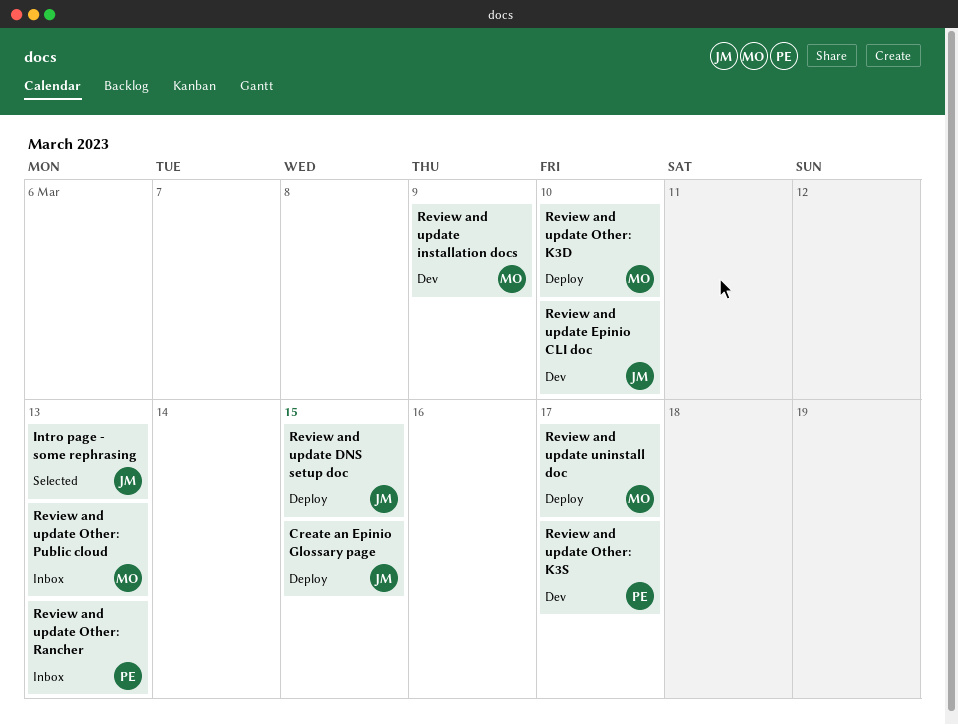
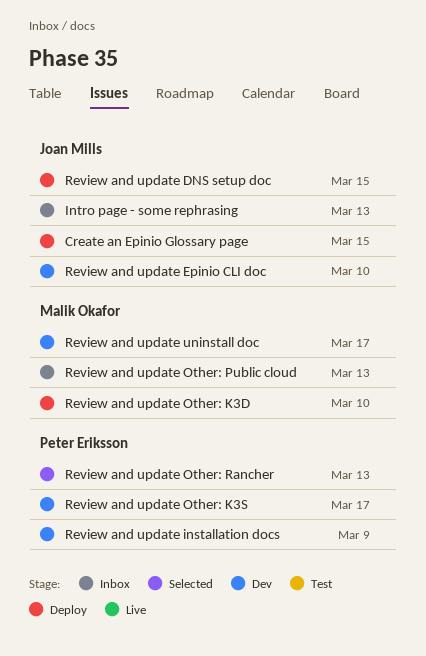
Intro page - some rephrasing, status: Selected -> Inbox
Review and update installation docs, owner: Malik Okafor -> Peter Eriksson
Review and update Other: Rancher, status: Inbox -> Selected
Review and update uninstall doc, status: Deploy -> Dev

